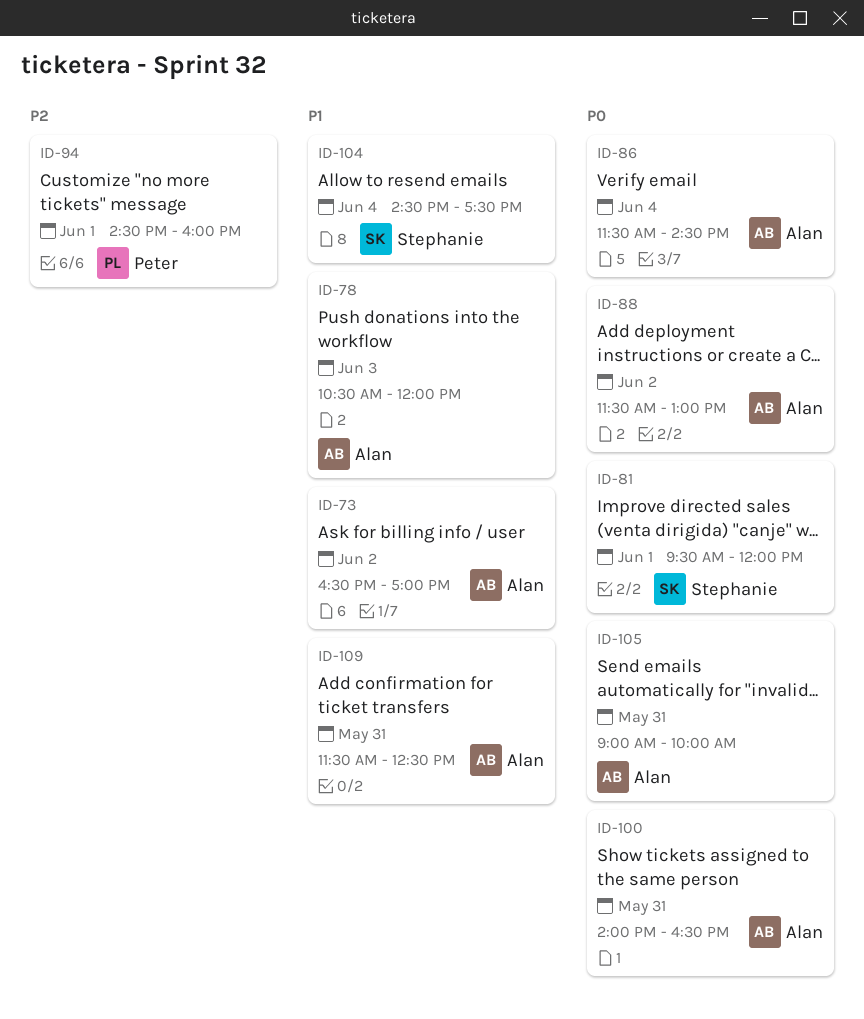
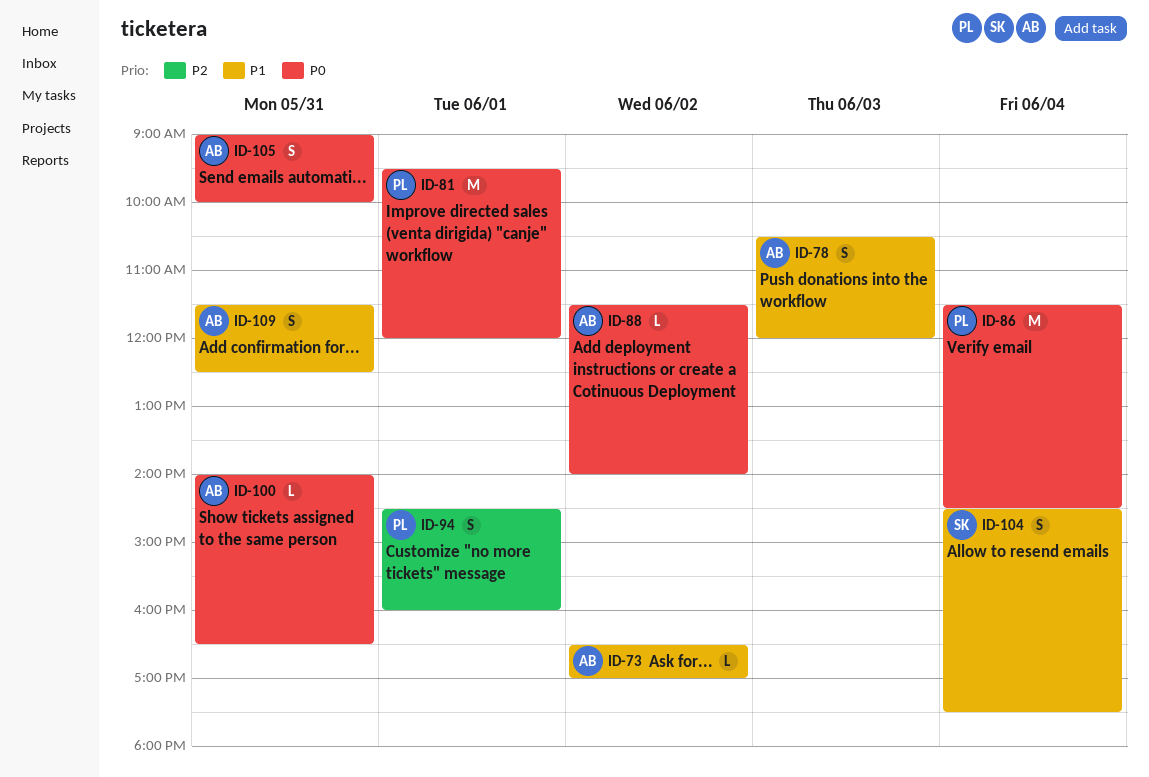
ID-81, owner: Stephanie -> Peter
ID-86, owner: Alan -> Peter
ID-88, ends: 13:00 -> 14:00

